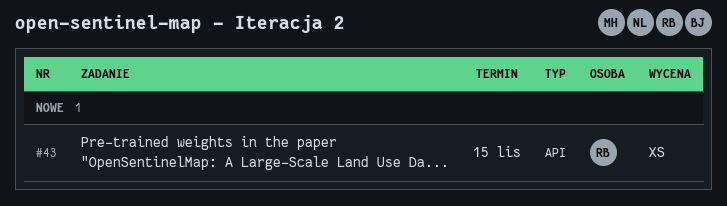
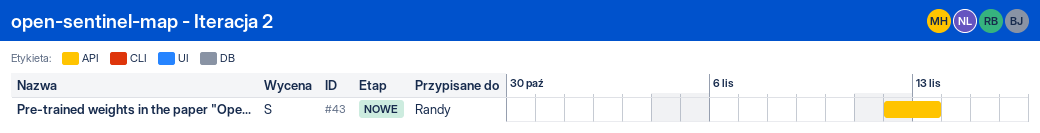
#43, estimate: XS -> S
#43, due: Nov 15 -> Nov 13

